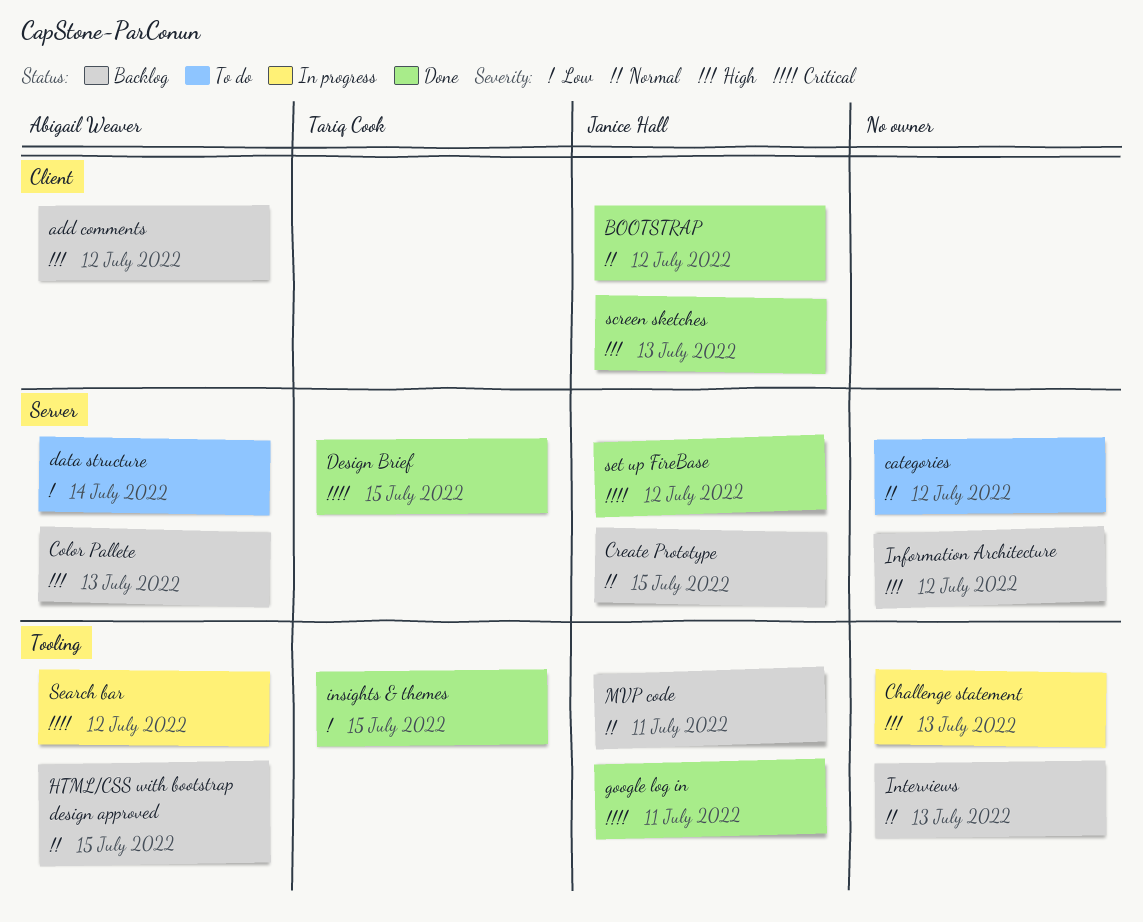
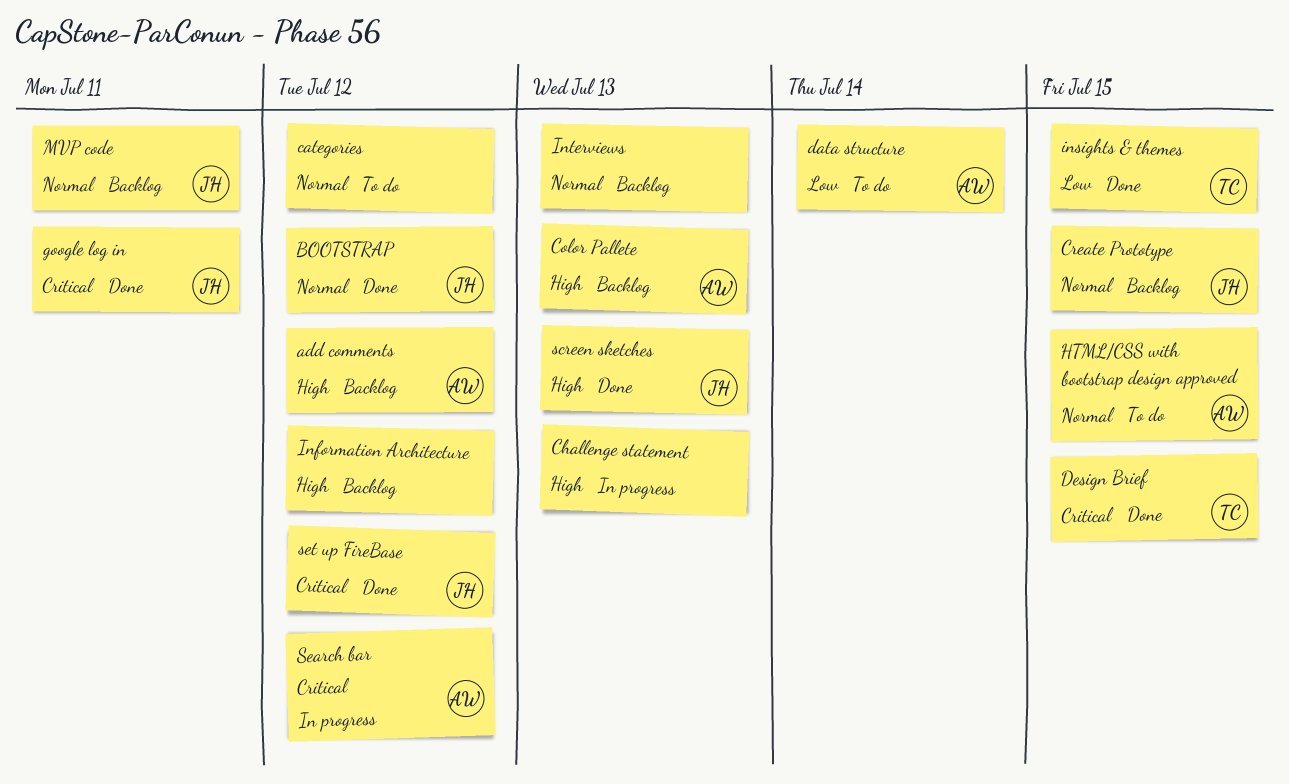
HTML/CSS with bootstrap design approved, status: Backlog -> To do

